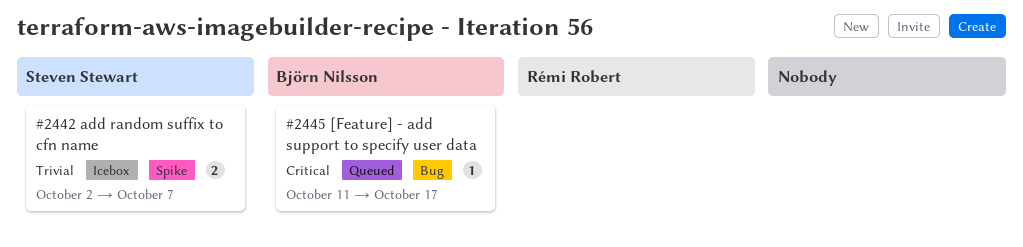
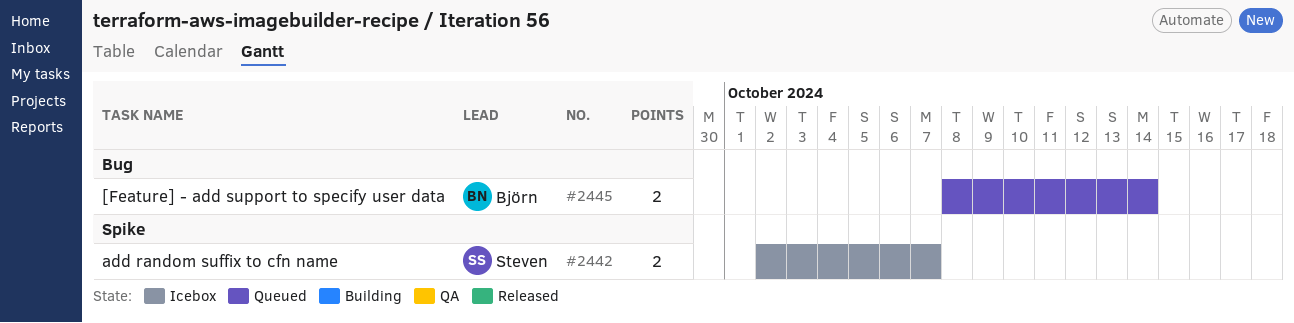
#2445, estimate: 1 -> 2
#2445, start: Oct 11 -> Oct 8
#2445, due: Oct 17 -> Oct 14

